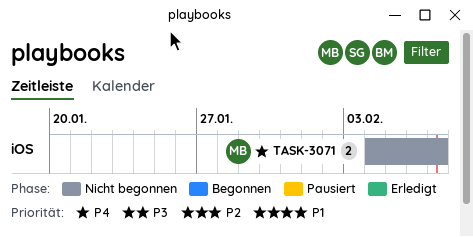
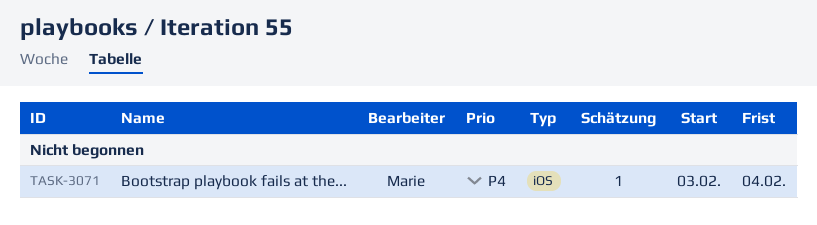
TASK-3071, estimate: 2 -> 1
TASK-3071, start: Feb 4 -> Feb 3
TASK-3071, due: Feb 7 -> Feb 4

